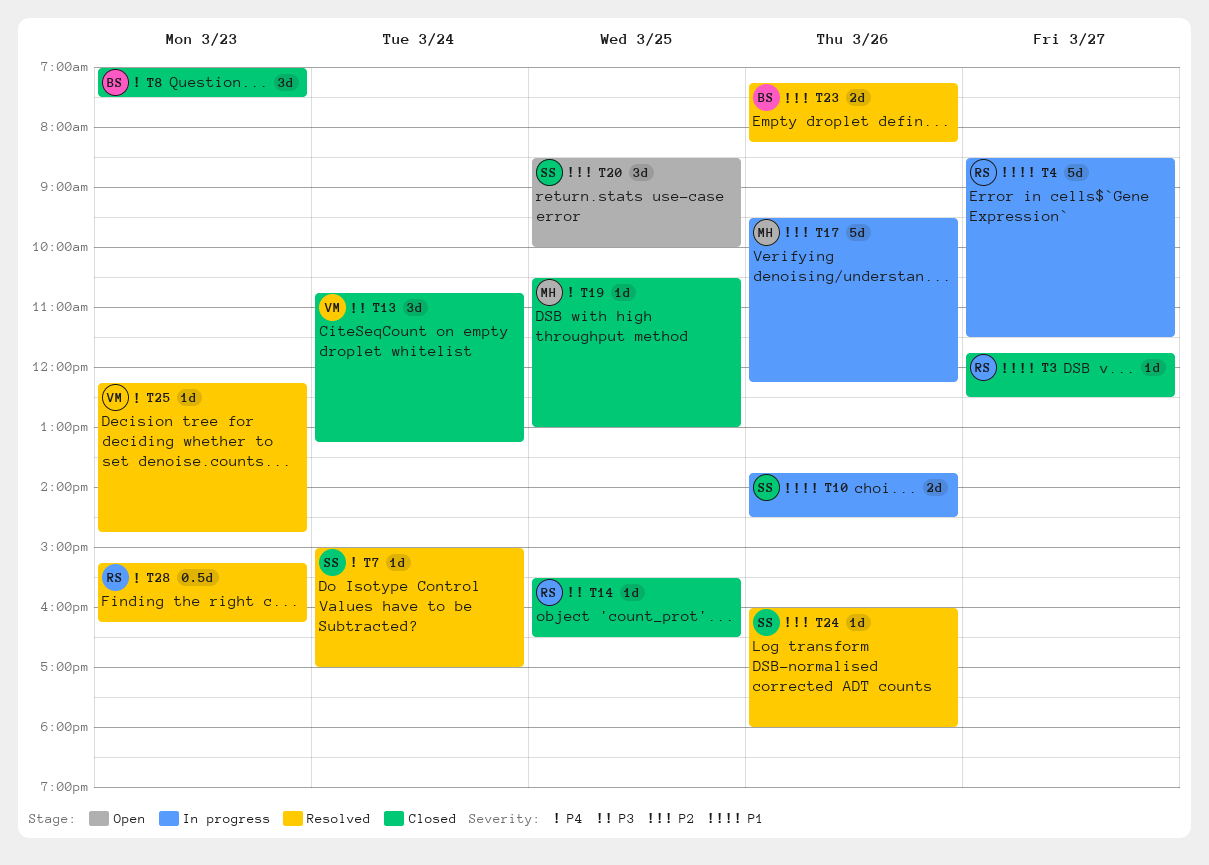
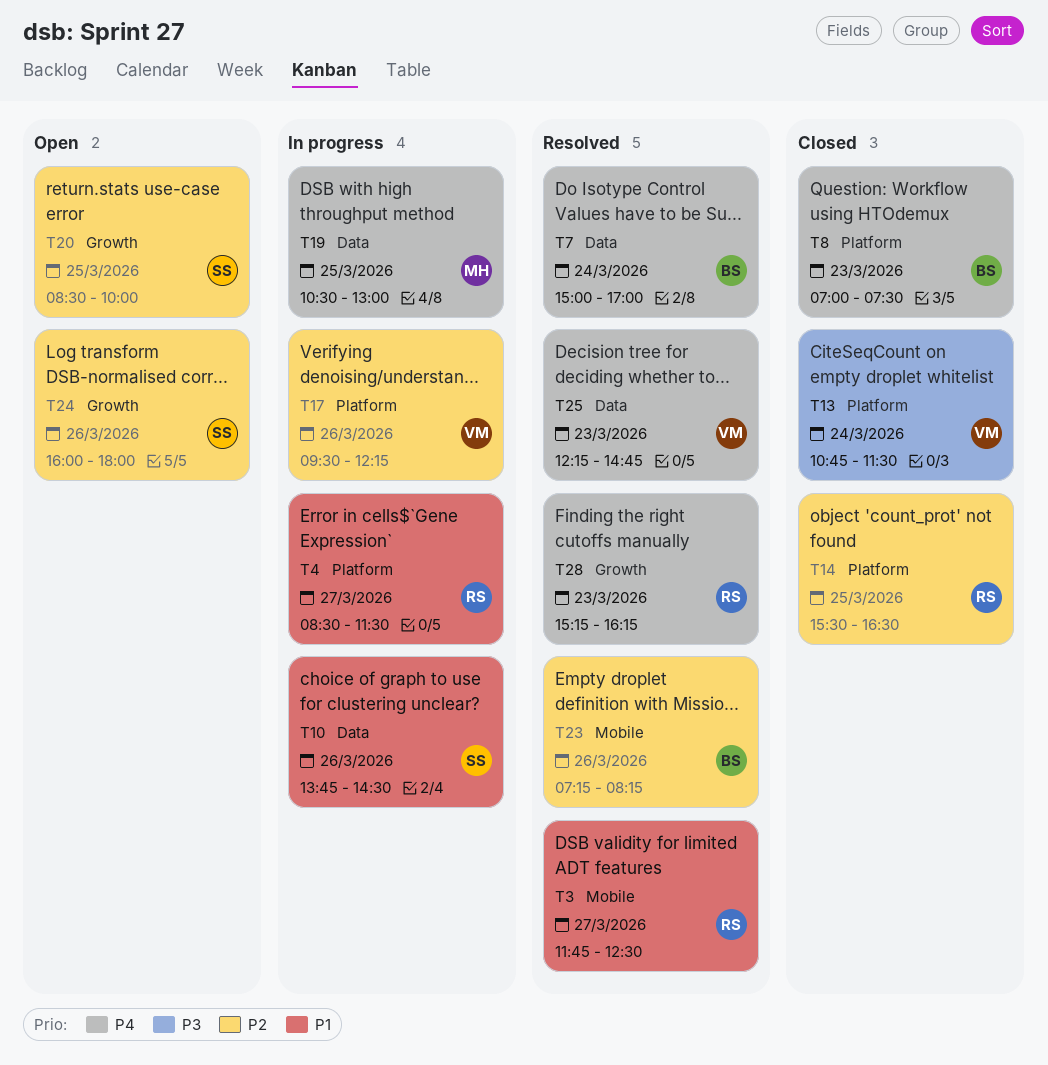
T3, status: Closed -> Resolved
T7, owner: SS -> BS
T13, ends: 13:15 -> 11:30
T14, priority: P3 -> P2
T17, owner: MH -> VM
T19, status: Closed -> In progress
T24, status: Resolved -> Open

